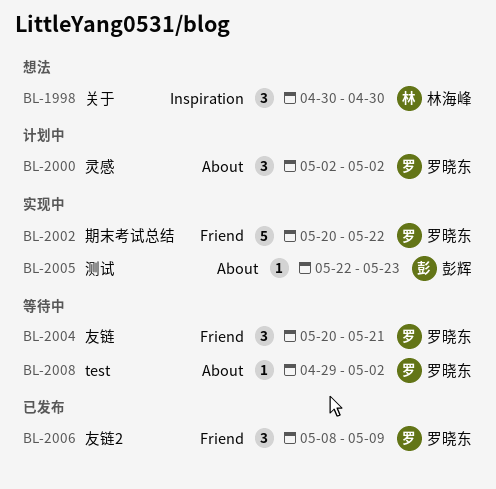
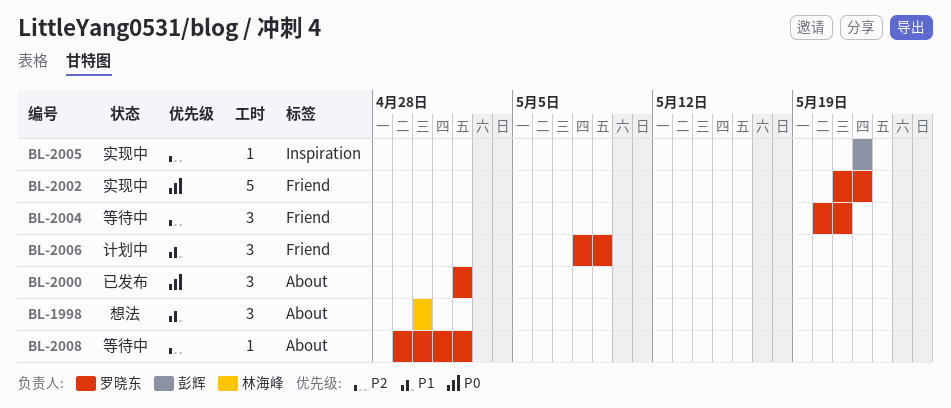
BL-1998, label: Inspiration -> About
BL-2000, status: 计划中 -> 已发布
BL-2002, start: May 20 -> May 21
BL-2005, label: About -> Inspiration
BL-2005, due: May 23 -> May 22
BL-2006, status: 已发布 -> 计划中

